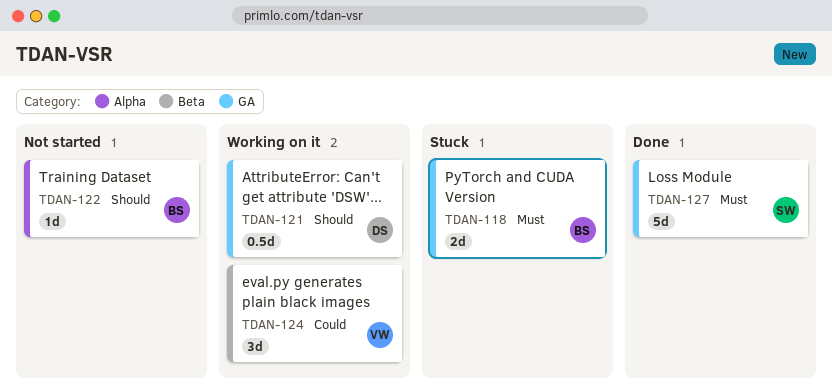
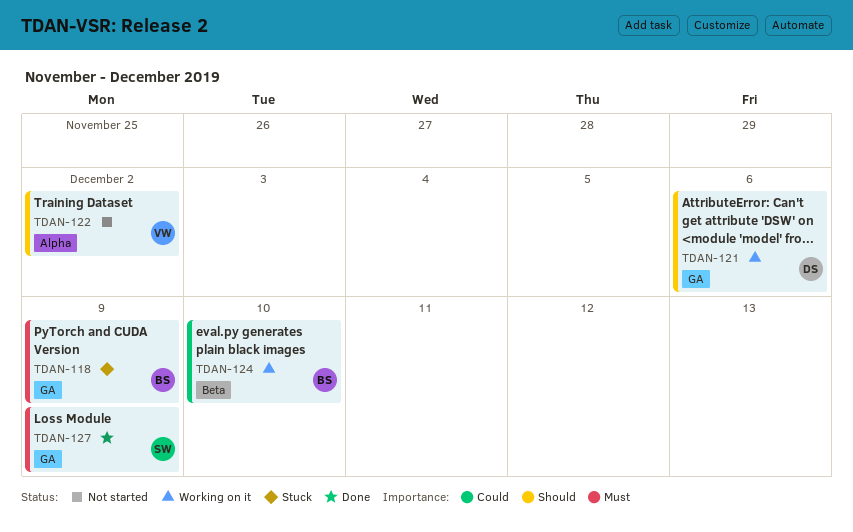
TDAN-122, owner: BS -> VW
TDAN-124, owner: VW -> BS

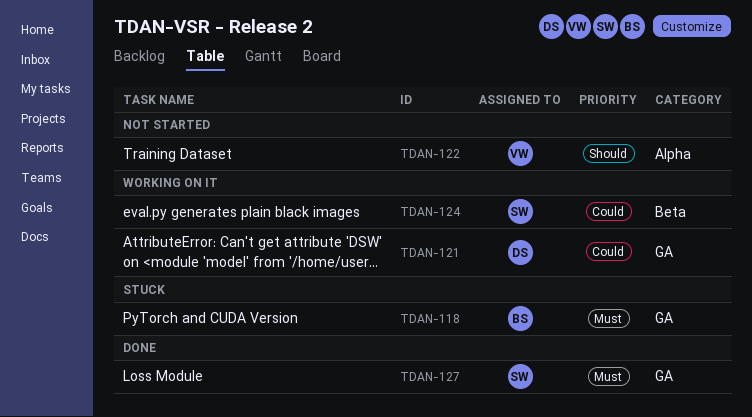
TDAN-121, priority: Should -> Could
TDAN-124, owner: BS -> SW

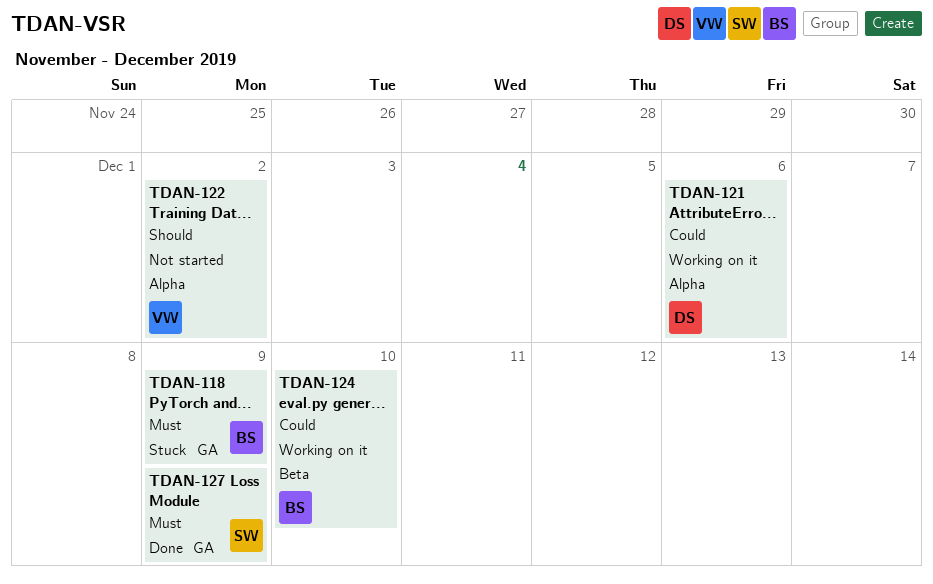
TDAN-121, label: GA -> Alpha
TDAN-124, owner: SW -> BS

